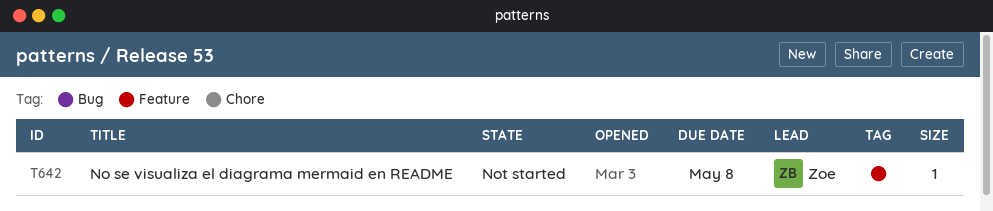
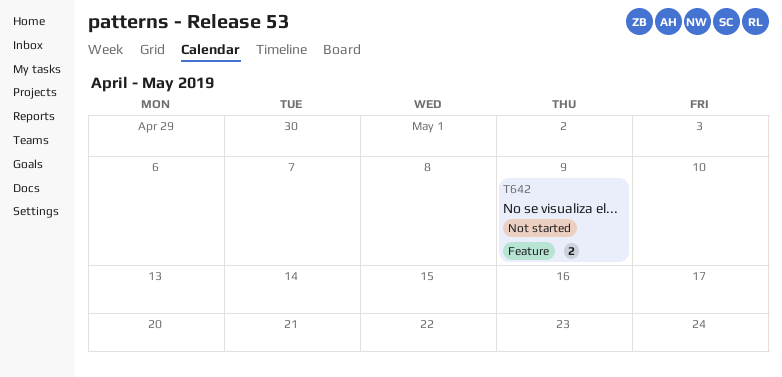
T642, estimate: 1 -> 2
T642, due: May 8 -> May 9

